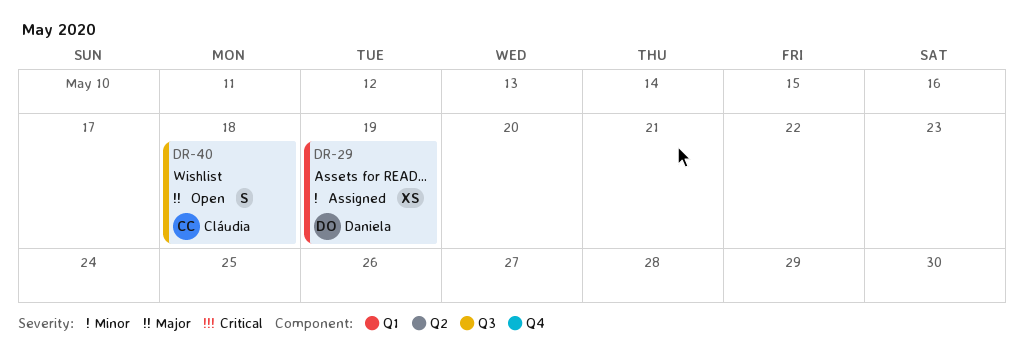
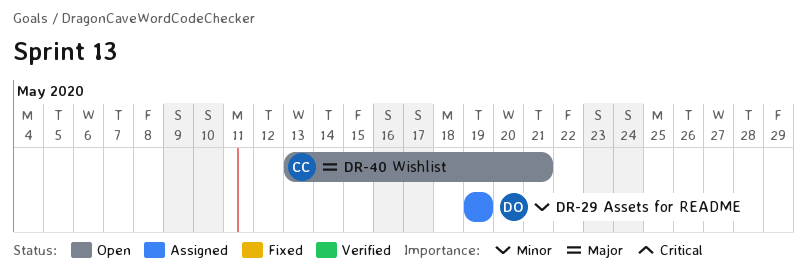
DR-40, due: May 18 -> May 21

